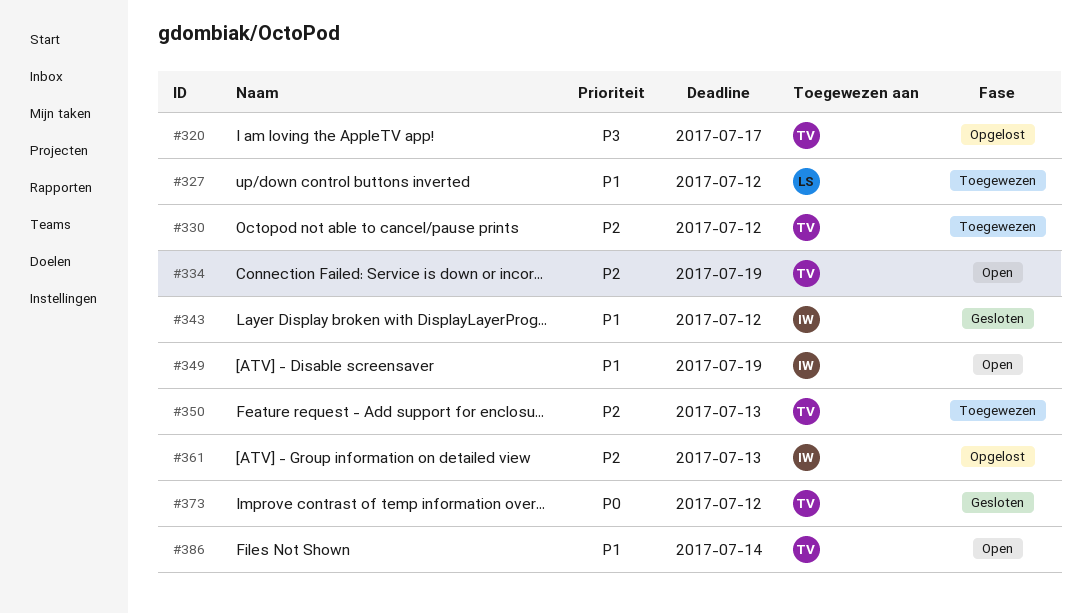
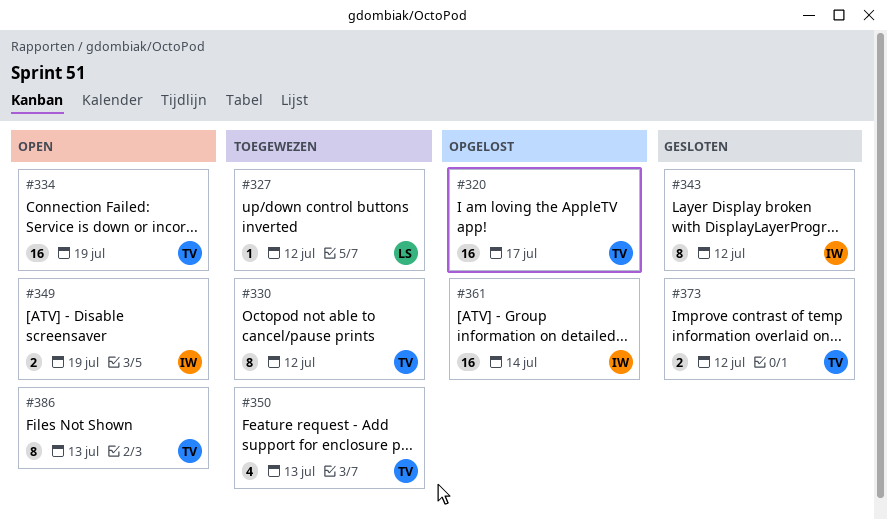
#361, due: Jul 13 -> Jul 14
#386, due: Jul 14 -> Jul 13

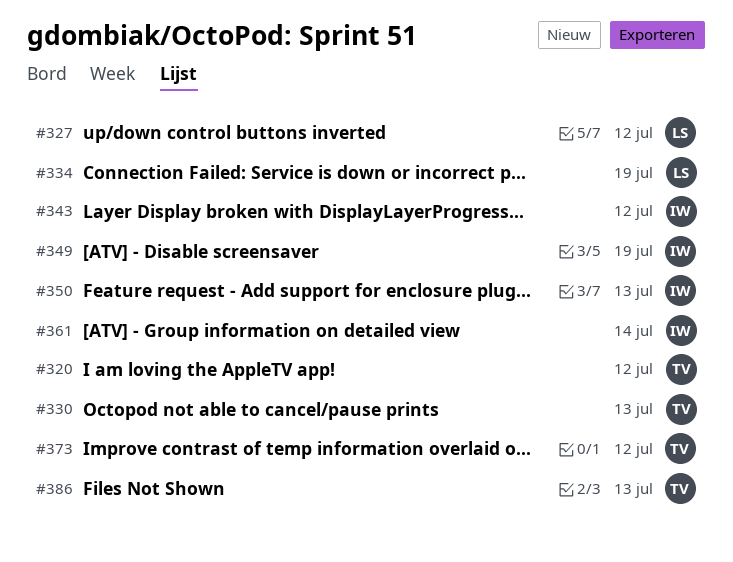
#320, due: Jul 17 -> Jul 12
#330, due: Jul 12 -> Jul 13
#334, owner: TV -> LS
#350, owner: TV -> IW

